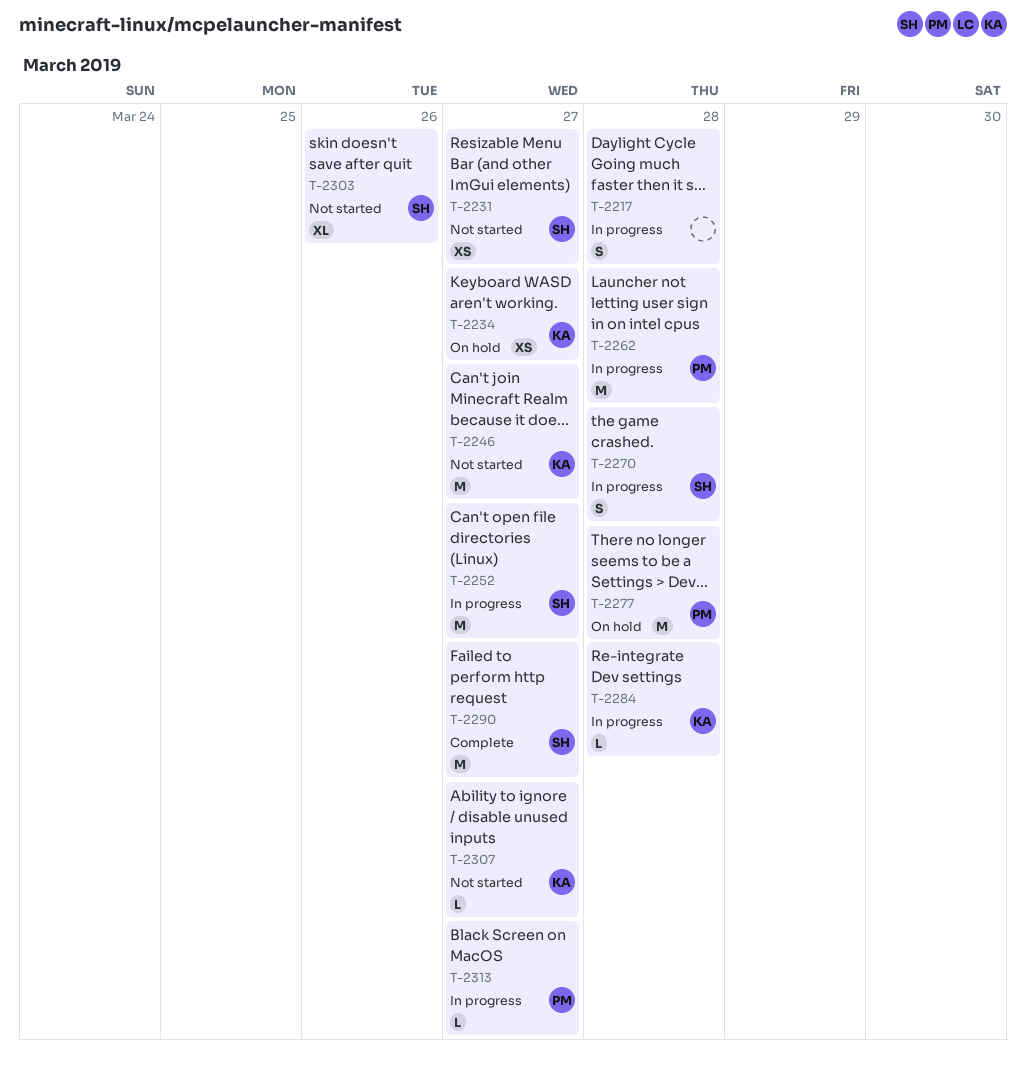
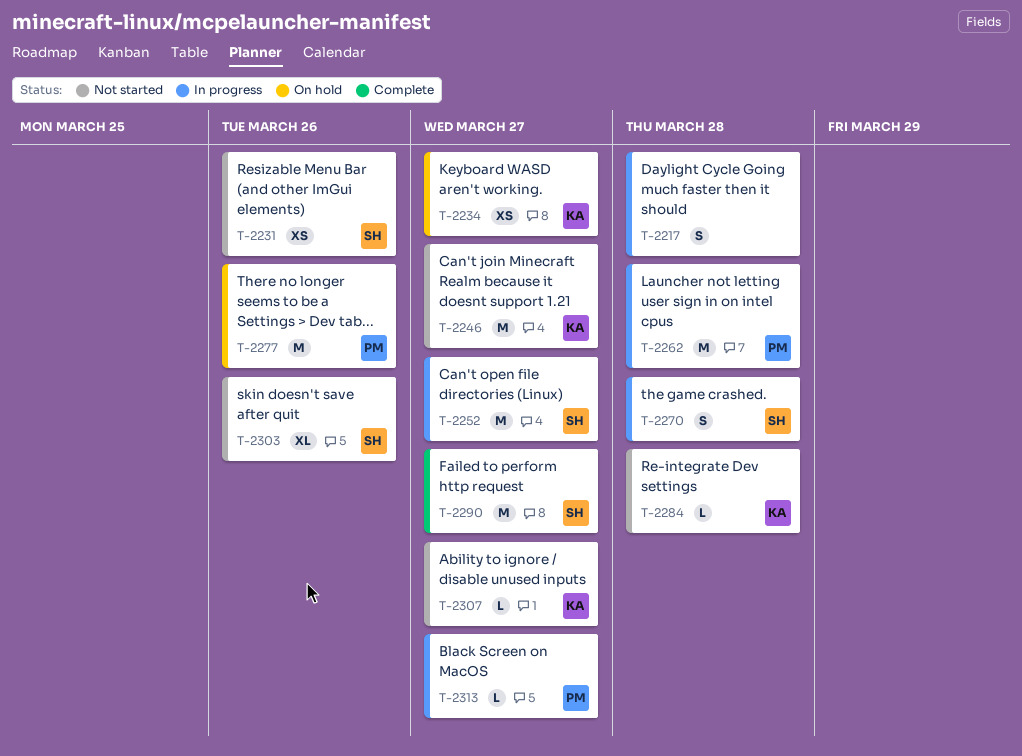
T-2231, due: Mar 27 -> Mar 26
T-2277, due: Mar 28 -> Mar 26
T-2284, status: In progress -> Not started

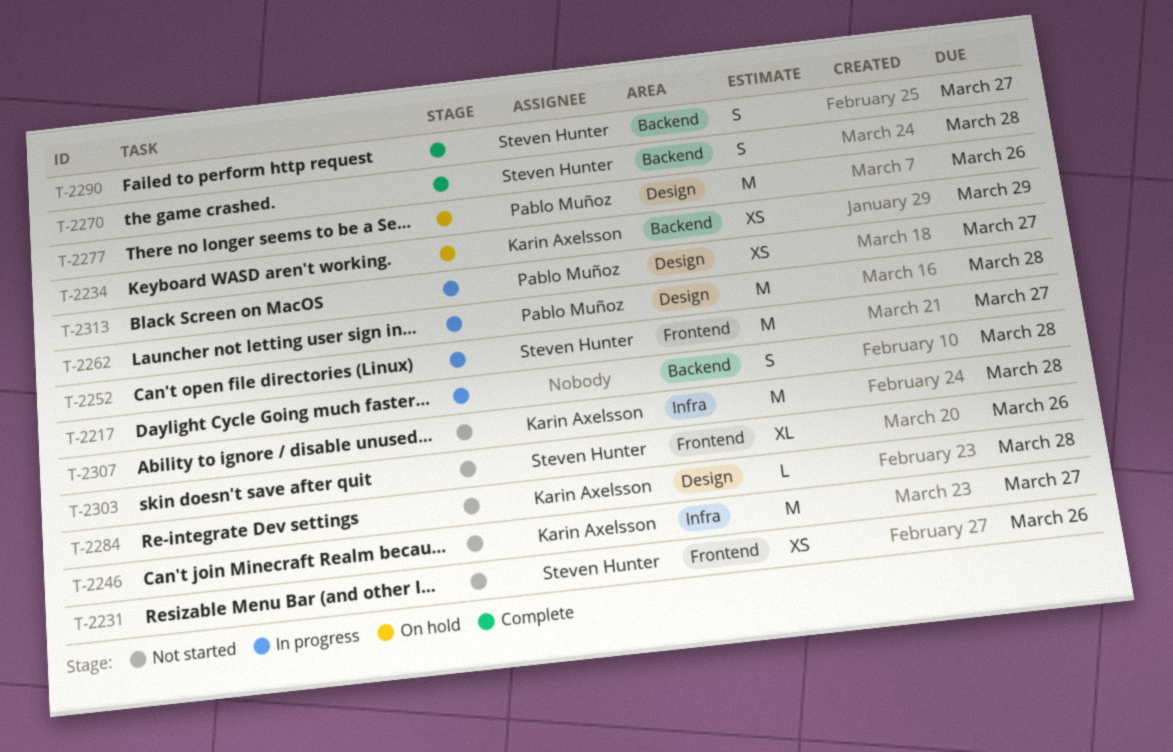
T-2234, due: Mar 27 -> Mar 29
T-2270, status: In progress -> Complete
T-2290, estimate: M -> S
T-2307, estimate: L -> M
T-2307, due: Mar 27 -> Mar 28
T-2313, estimate: L -> XS

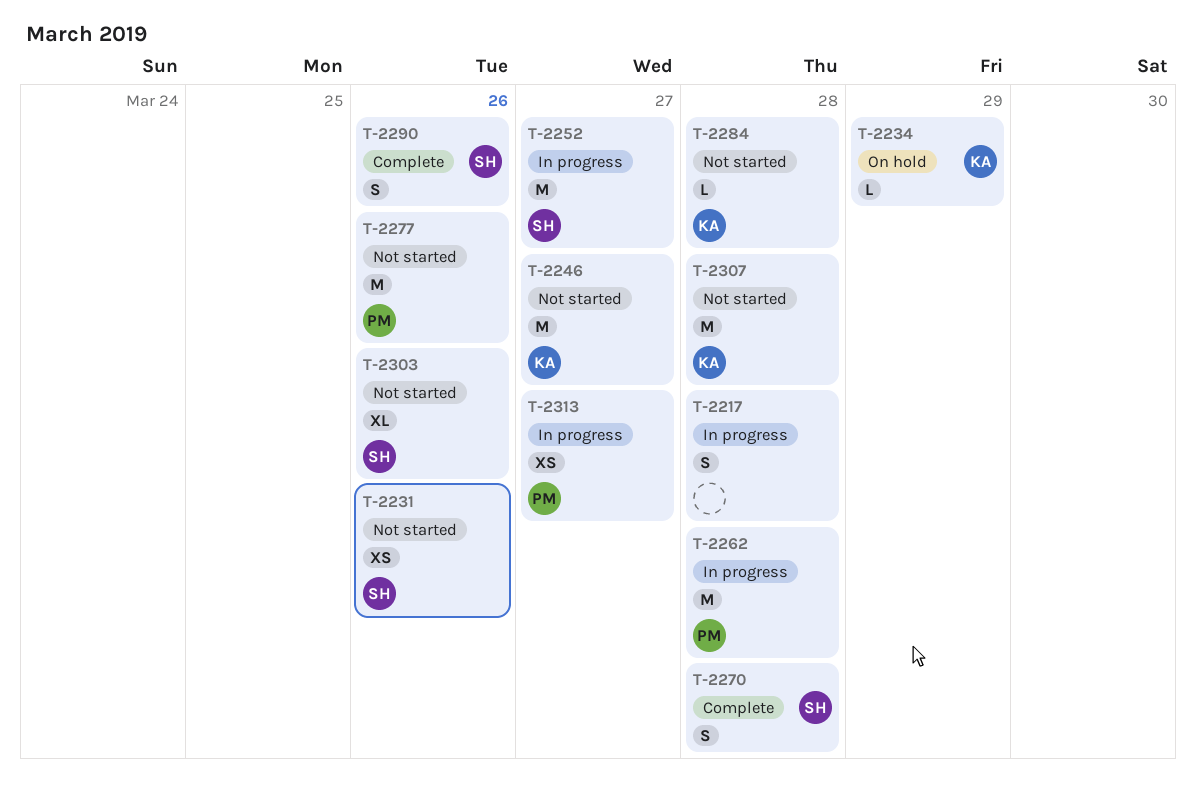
T-2234, estimate: XS -> L
T-2277, status: On hold -> Not started
T-2290, due: Mar 27 -> Mar 26

